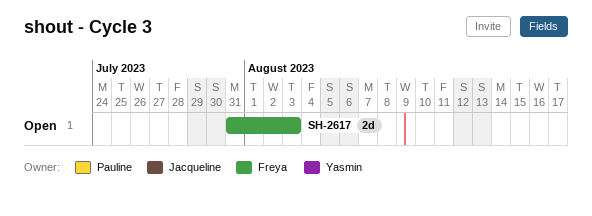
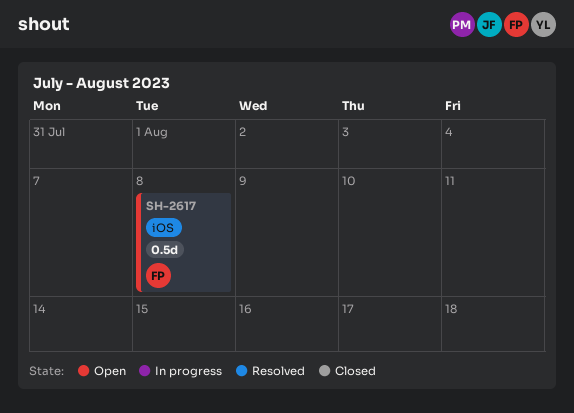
SH-2617, estimate: 2d -> 0.5d
SH-2617, due: Aug 3 -> Aug 8

